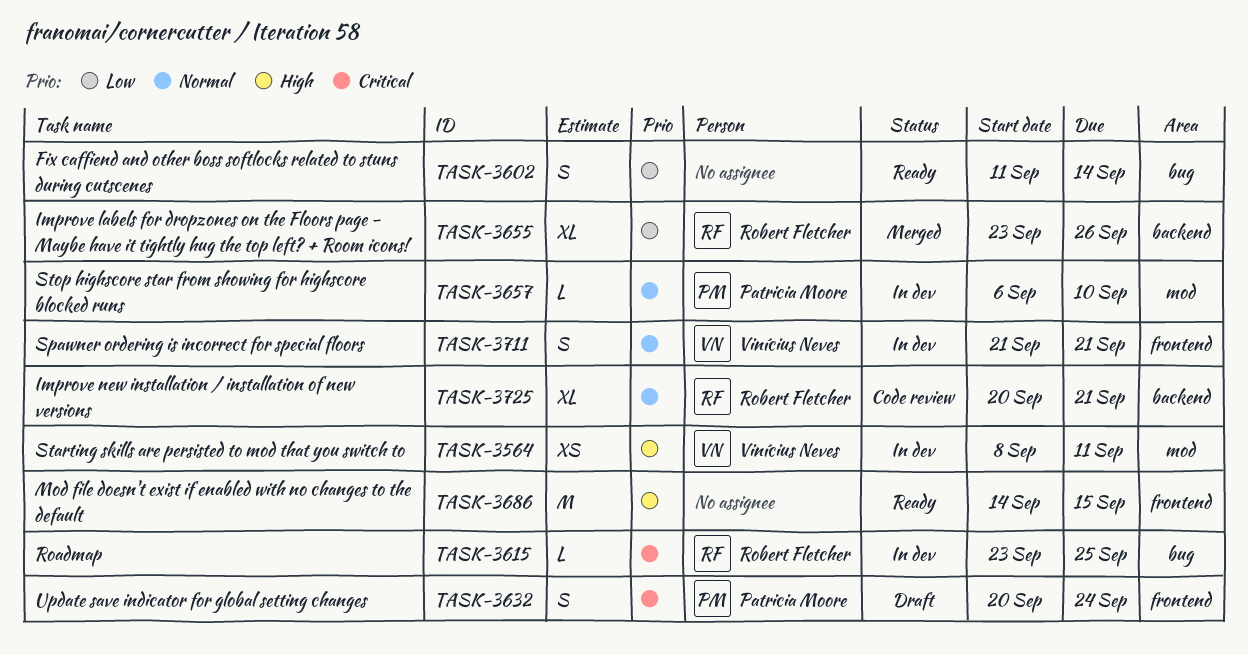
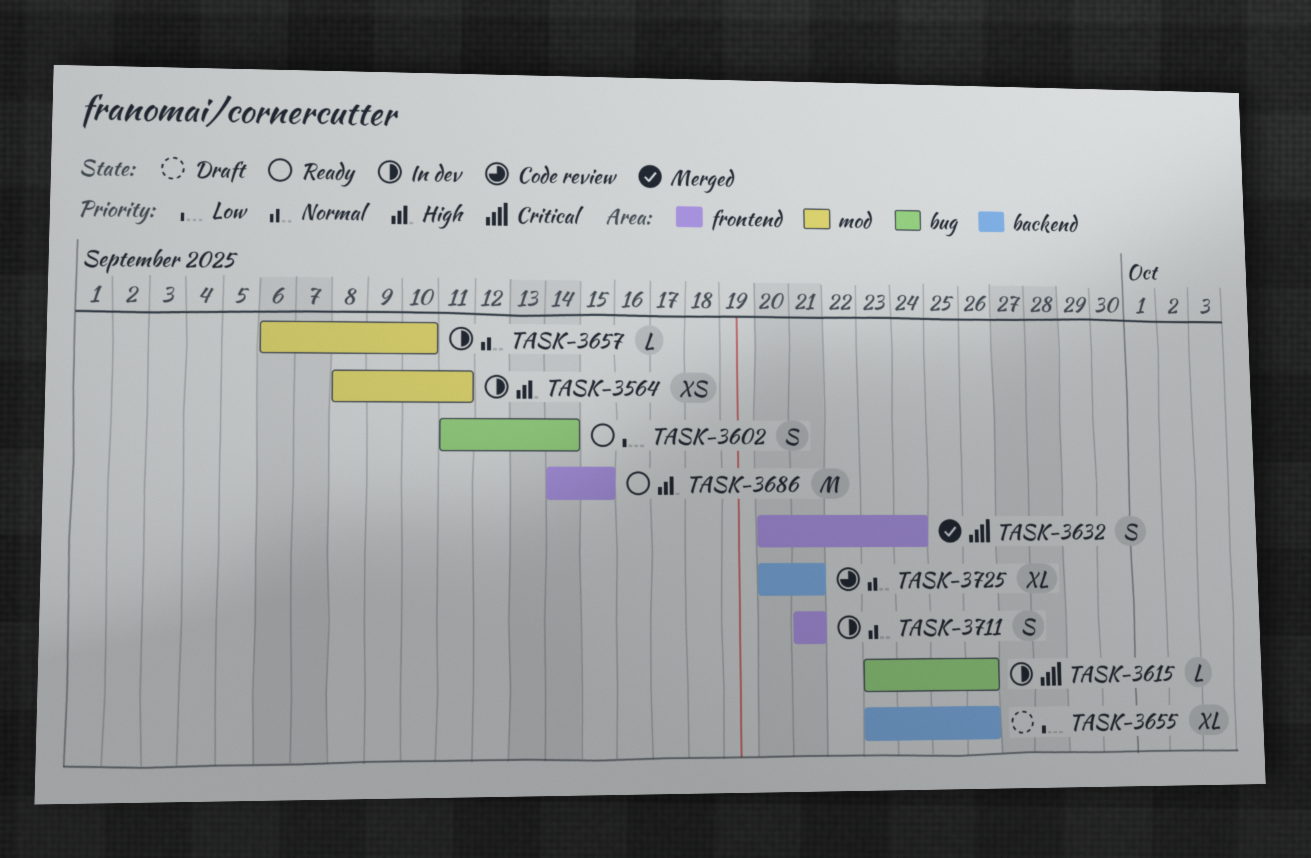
TASK-3615, due: Sep 25 -> Sep 26
TASK-3632, status: Draft -> Merged
TASK-3655, status: Merged -> Draft

